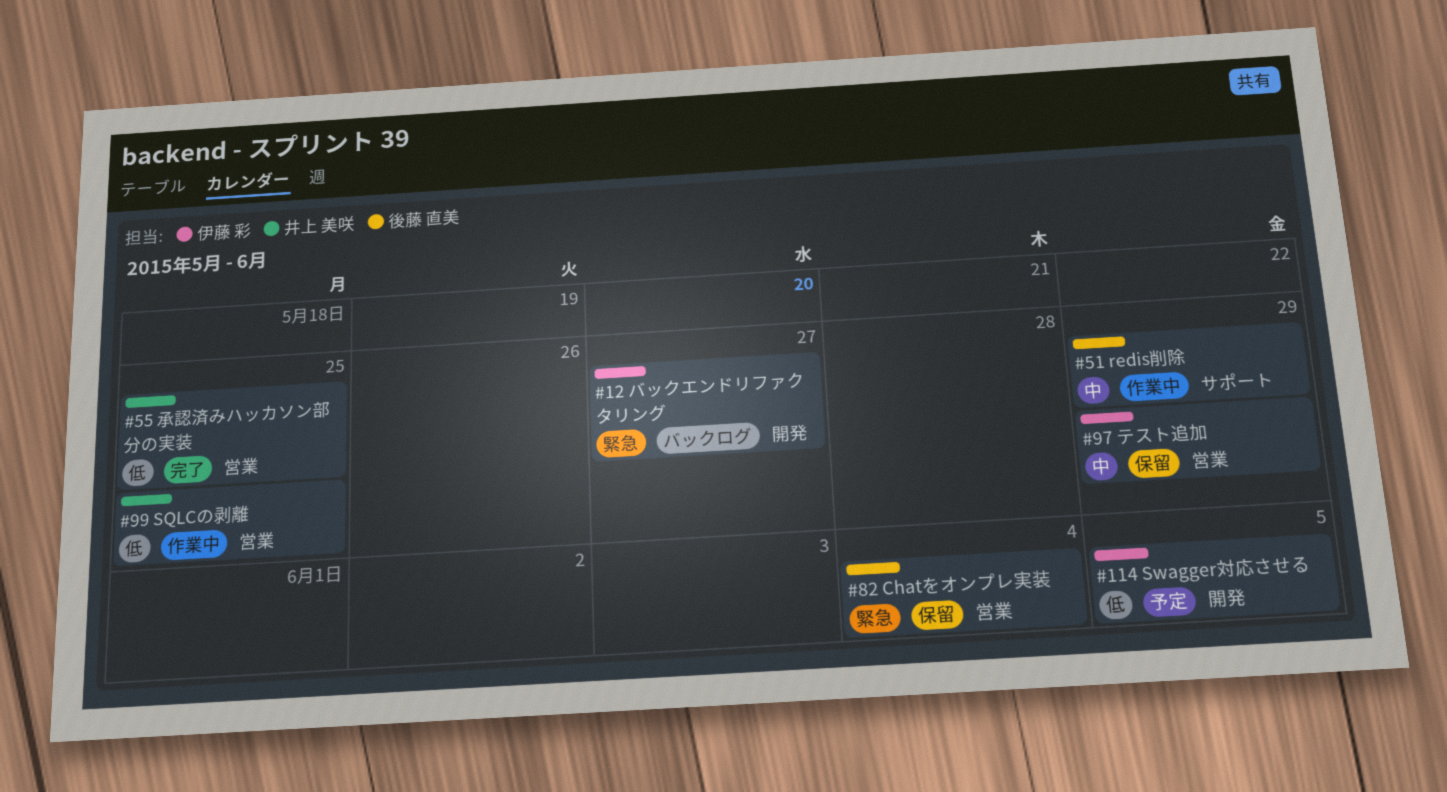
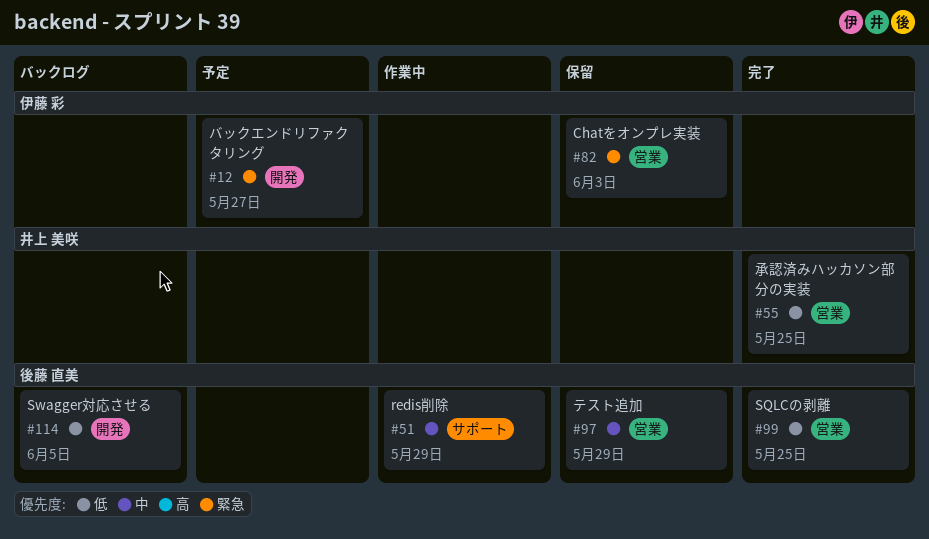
#12, status: バックログ -> 予定
#82, owner: 後藤 直美 -> 伊藤 彩
#82, due: Jun 4 -> Jun 3
#97, owner: 伊藤 彩 -> 後藤 直美
#99, status: 作業中 -> 完了
#99, owner: 井上 美咲 -> 後藤 直美
#114, status: 予定 -> バックログ
#114, owner: 伊藤 彩 -> 後藤 直美

